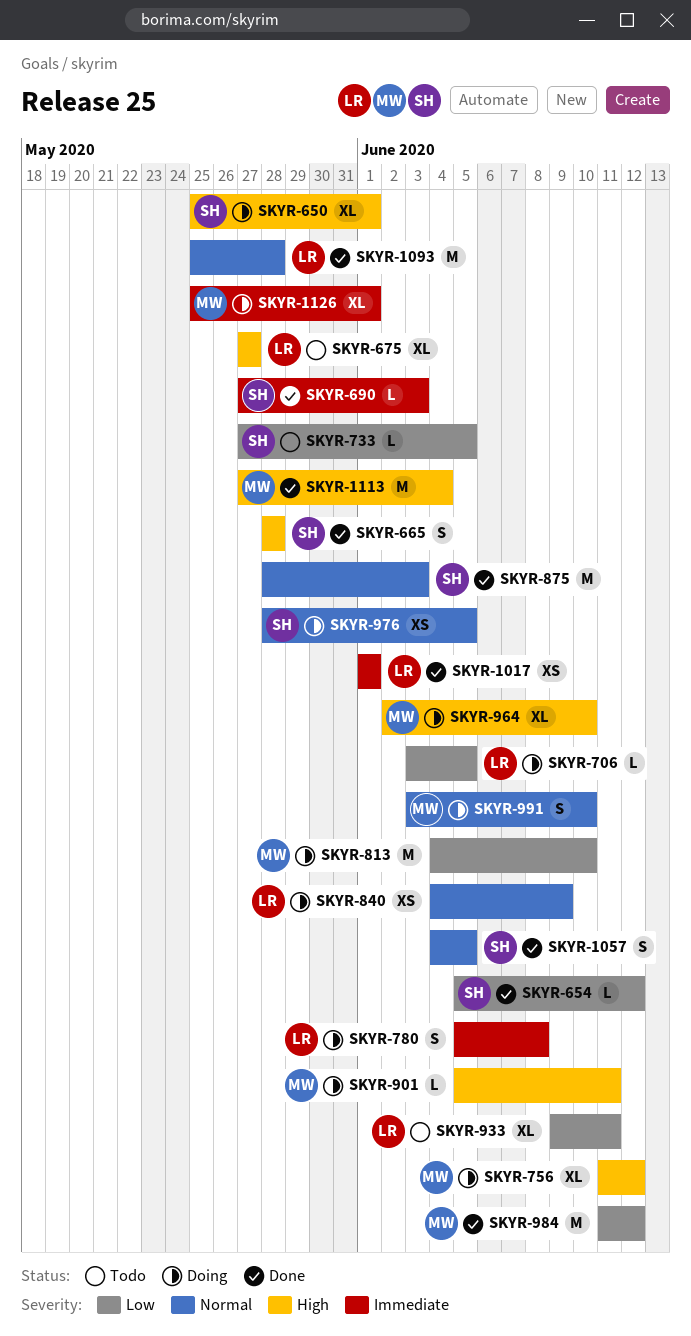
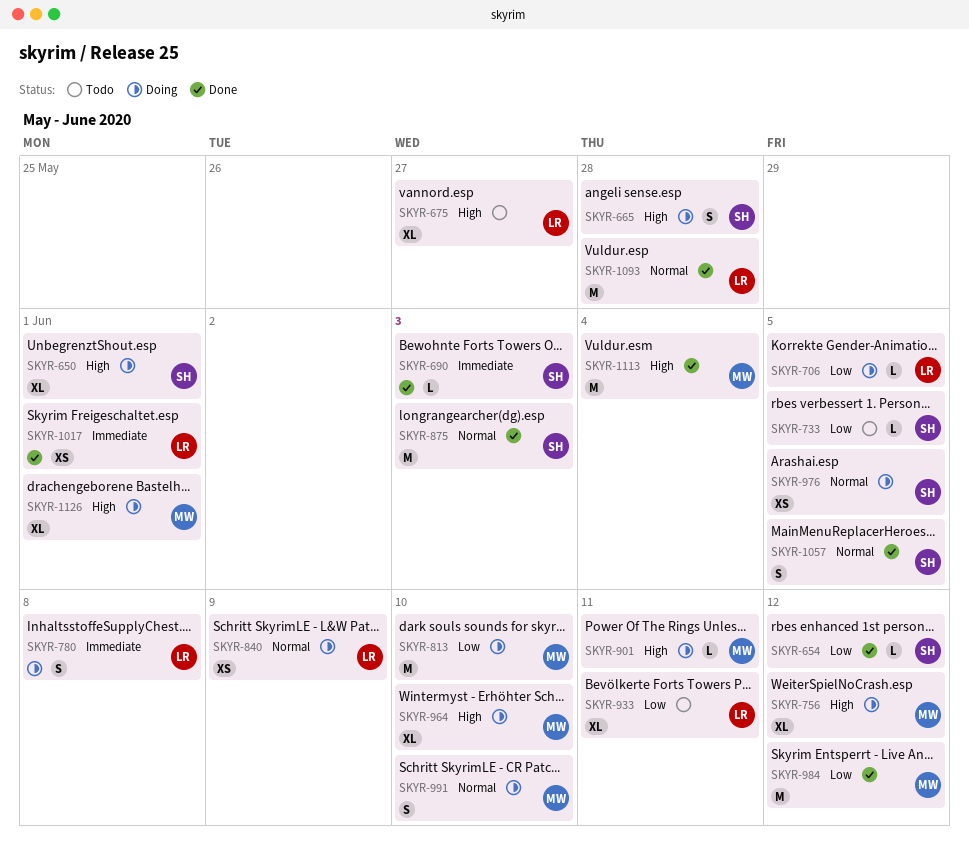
SKYR-665, status: Done -> Doing
SKYR-1126, priority: Immediate -> High

